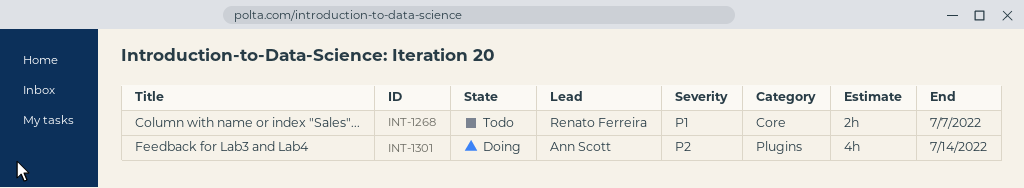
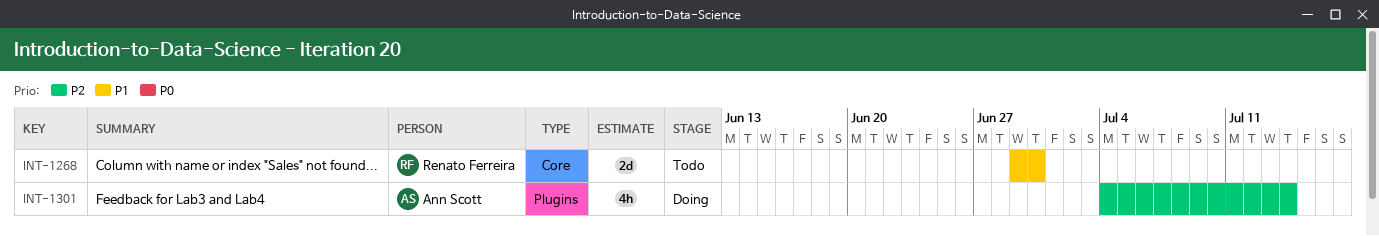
INT-1268, estimate: 2h -> 2d
INT-1268, due: Jul 7 -> Jun 30

